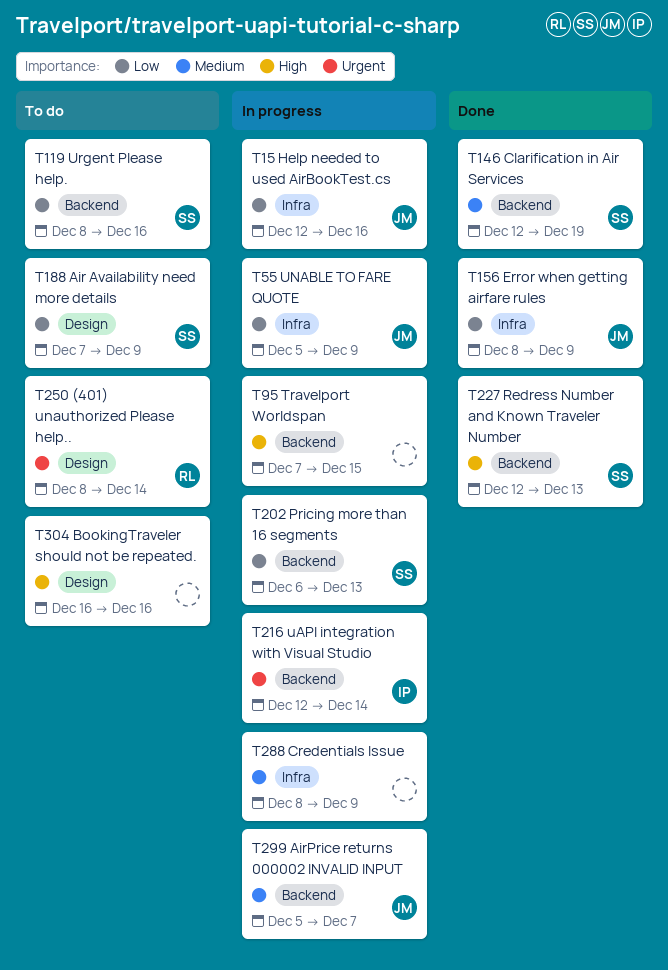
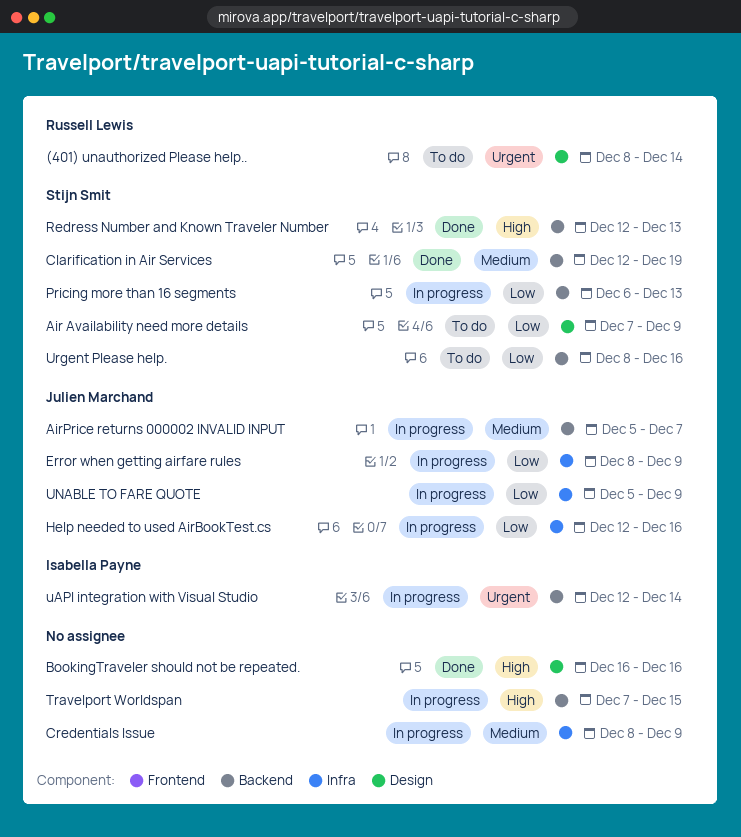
BookingTraveler should not be repeated., status: To do -> Done
Error when getting airfare rules, status: Done -> In progress

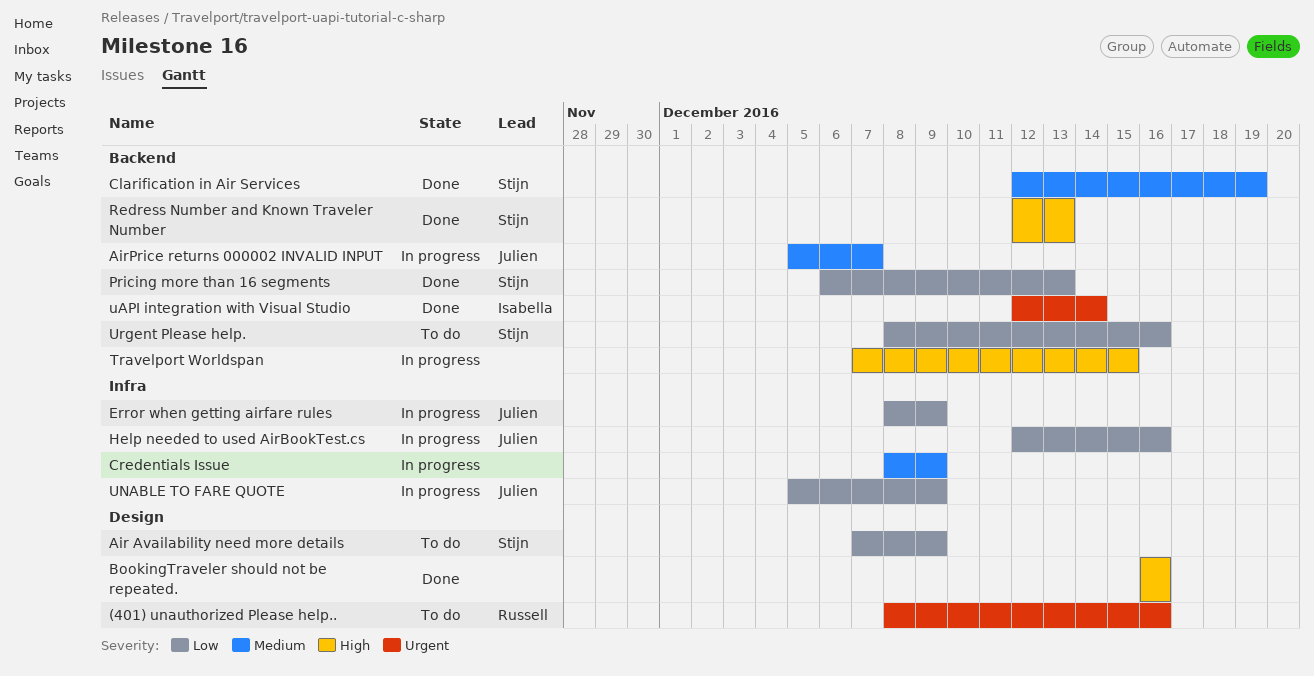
(401) unauthorized Please help.., due: Dec 14 -> Dec 16
Pricing more than 16 segments, status: In progress -> Done
uAPI integration with Visual Studio, status: In progress -> Done

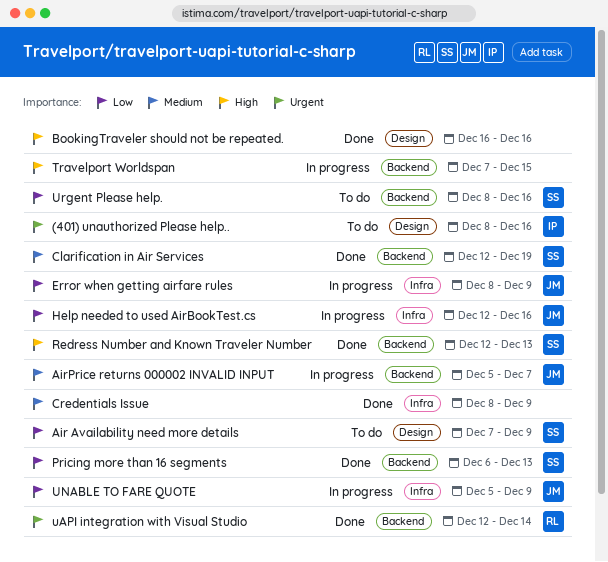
(401) unauthorized Please help.., owner: Russell -> Isabella
Credentials Issue, status: In progress -> Done
uAPI integration with Visual Studio, owner: Isabella -> Russell

